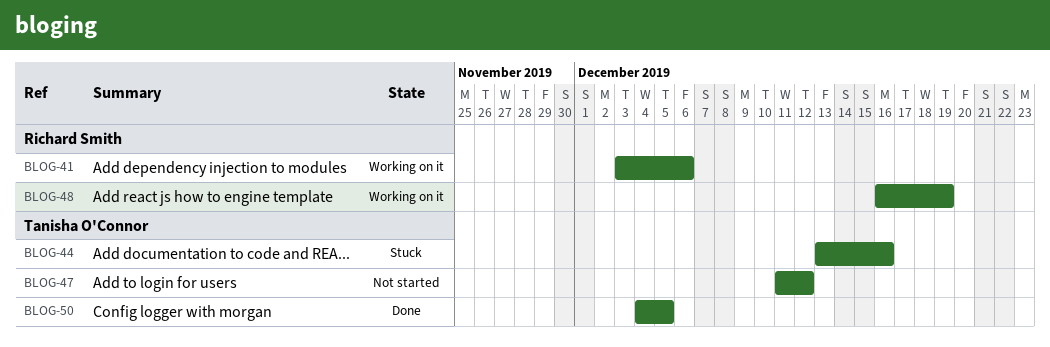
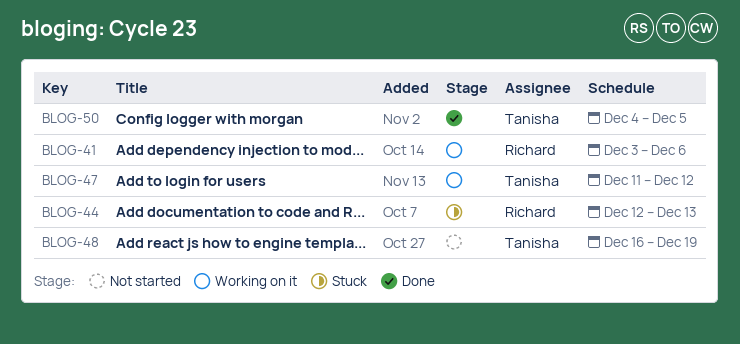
BLOG-44, owner: Tanisha O'Connor -> Richard Smith
BLOG-44, start: Dec 13 -> Dec 12
BLOG-44, due: Dec 16 -> Dec 13
BLOG-47, status: Not started -> Working on it
BLOG-48, status: Working on it -> Not started
BLOG-48, owner: Richard Smith -> Tanisha O'Connor

